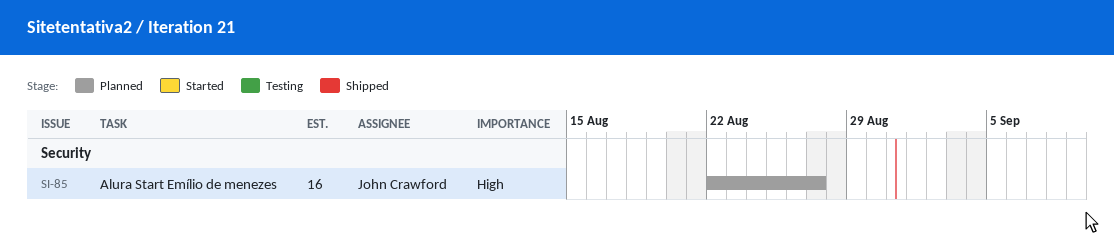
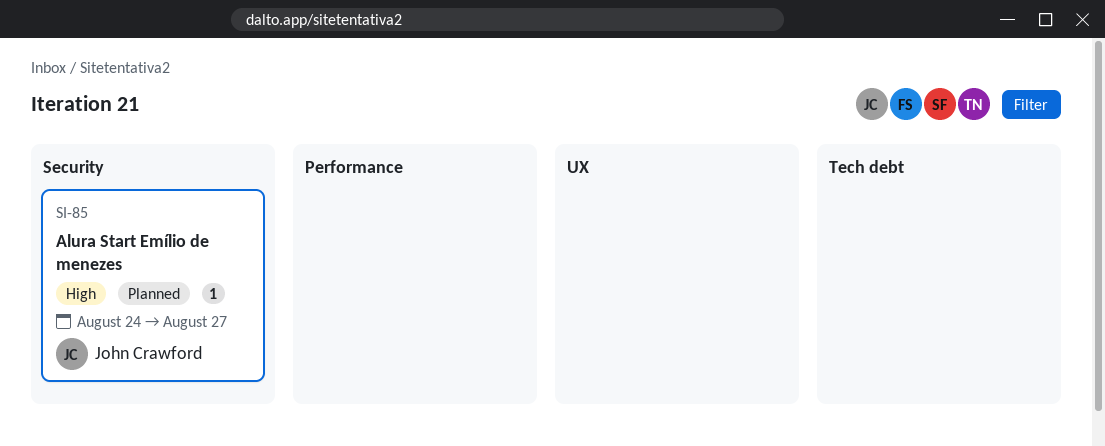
SI-85, estimate: 16 -> 1
SI-85, start: Aug 22 -> Aug 24

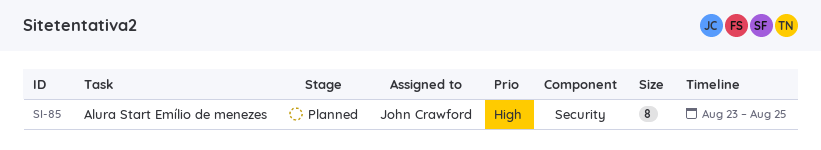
SI-85, estimate: 1 -> 8
SI-85, start: Aug 24 -> Aug 23
SI-85, due: Aug 27 -> Aug 25

